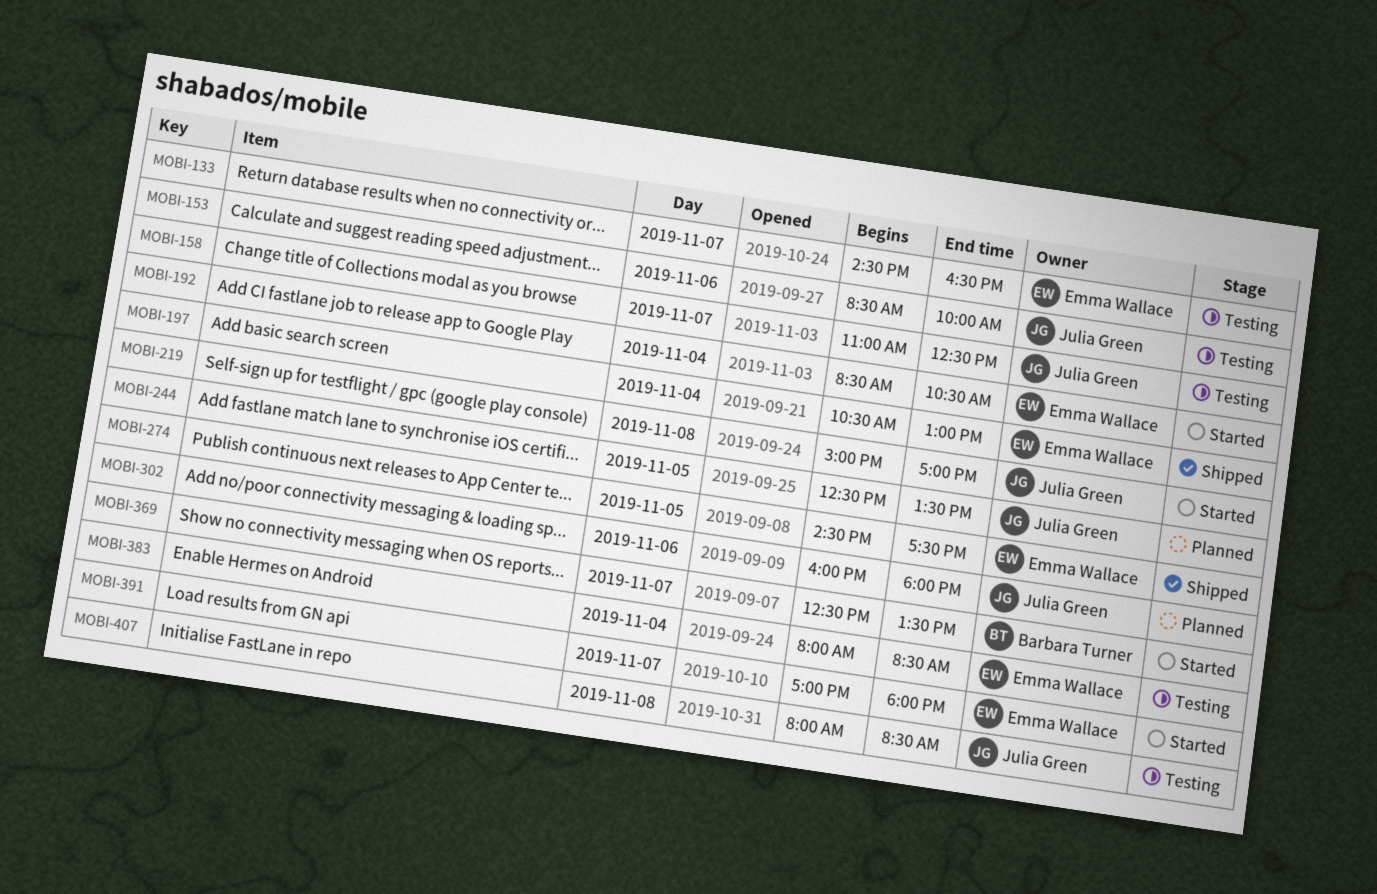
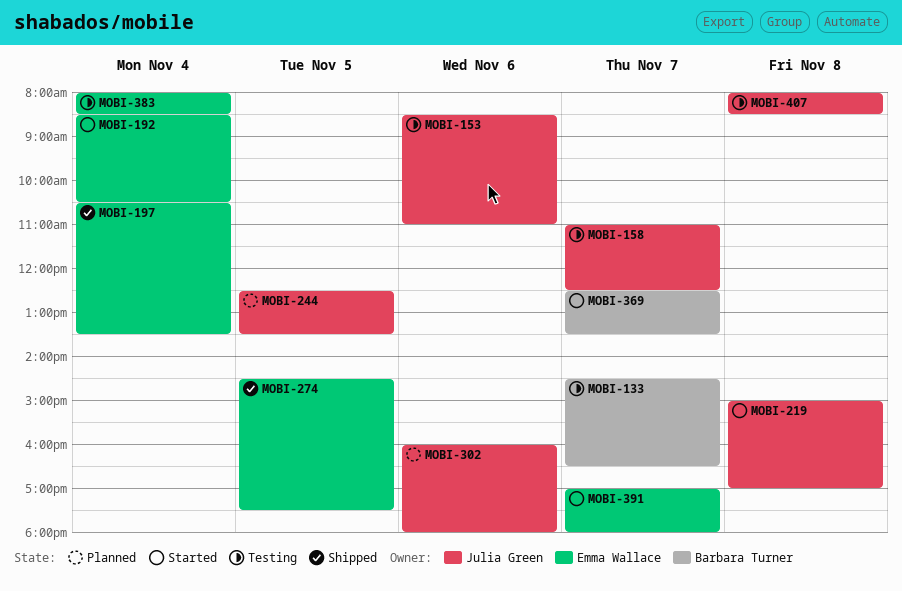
MOBI-133, owner: Emma Wallace -> Barbara Turner
MOBI-153, ends: 10:00 -> 11:00
MOBI-197, ends: 13:00 -> 13:30

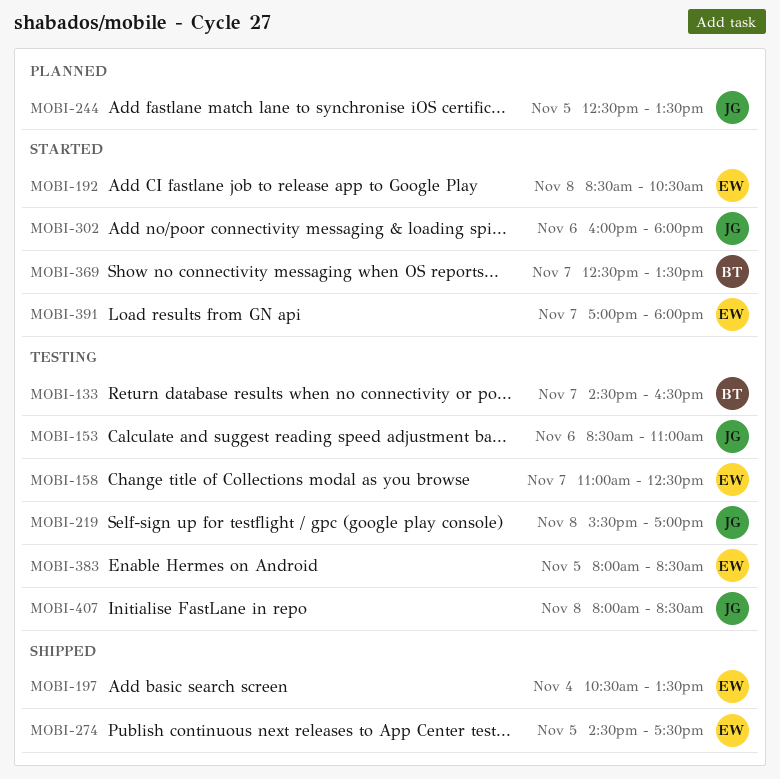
MOBI-158, owner: Julia Green -> Emma Wallace
MOBI-192, day: Nov 4 -> Nov 8
MOBI-219, status: Started -> Testing
MOBI-219, begins: 15:00 -> 15:30
MOBI-302, status: Planned -> Started
MOBI-383, day: Nov 4 -> Nov 5

